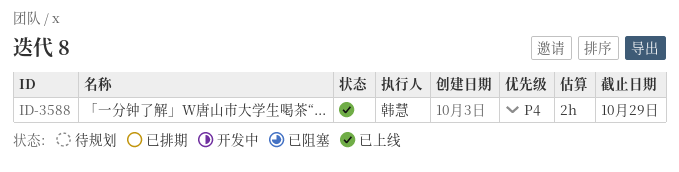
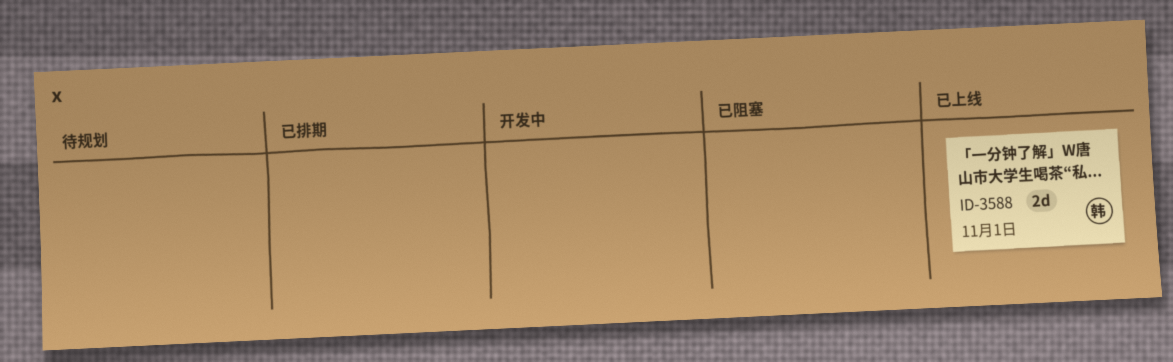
ID-3588, estimate: 2h -> 2d
ID-3588, due: Oct 29 -> Nov 1

